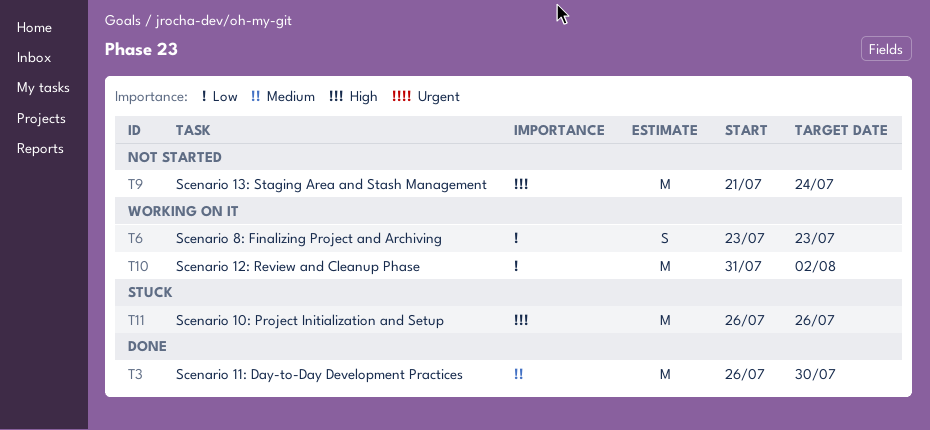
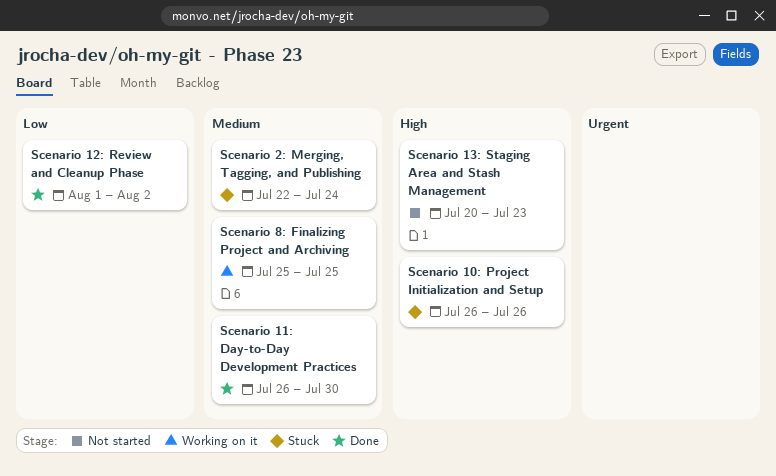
Scenario 12: Review and Cleanup Phase, status: Working on it -> Done
Scenario 12: Review and Cleanup Phase, start: Jul 31 -> Aug 1
Scenario 13: Staging Area and Stash Management, start: Jul 21 -> Jul 20
Scenario 13: Staging Area and Stash Management, due: Jul 24 -> Jul 23
Scenario 2: Merging, Tagging, and Publishing: none -> present
Scenario 8: Finalizing Project and Archiving, priority: Low -> Medium
Scenario 8: Finalizing Project and Archiving, start: Jul 23 -> Jul 25
Scenario 8: Finalizing Project and Archiving, due: Jul 23 -> Jul 25

